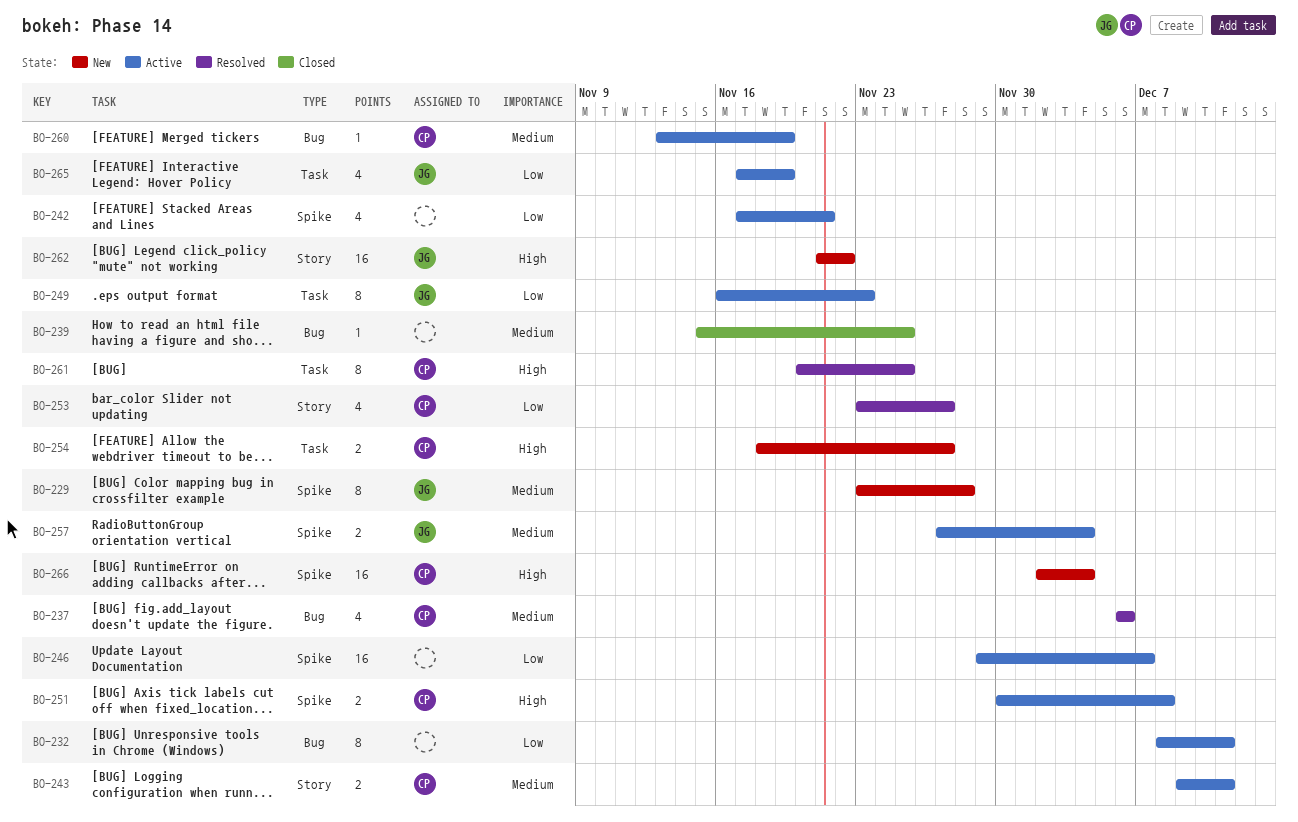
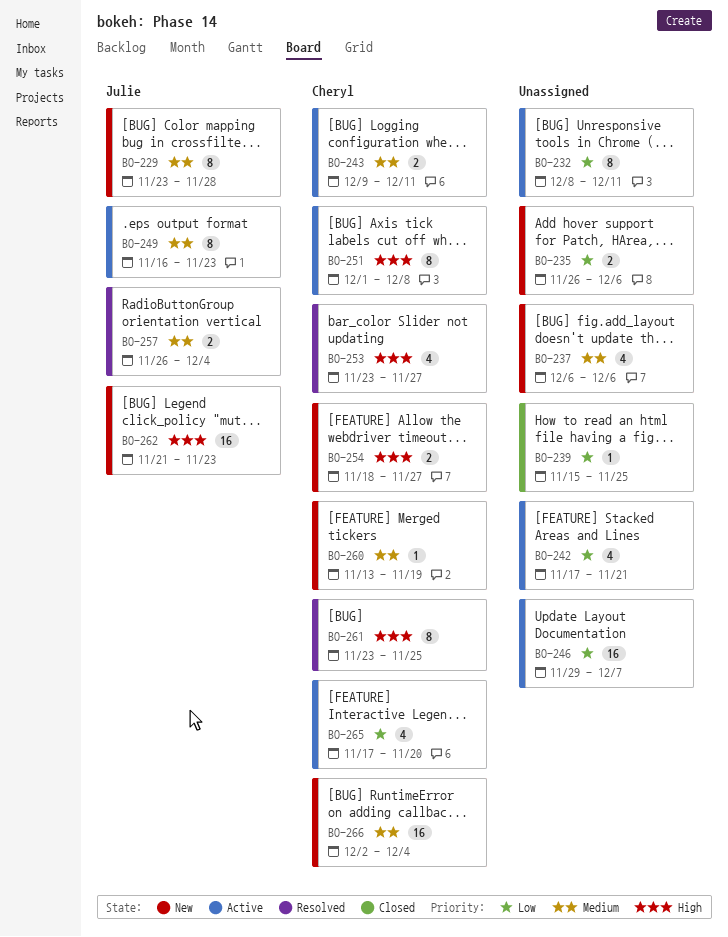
BO-235: none -> present
BO-237, status: Resolved -> New
BO-237, owner: Cheryl -> none
BO-239, priority: Medium -> Low
BO-249, priority: Low -> Medium
BO-251, estimate: 2 -> 8
BO-251, start: Nov 30 -> Dec 1
BO-253, priority: Low -> High
BO-257, status: Active -> Resolved
BO-257, start: Nov 27 -> Nov 26
BO-260, status: Active -> New
BO-261, start: Nov 20 -> Nov 23
BO-262, due: Nov 22 -> Nov 23
BO-265, owner: Julie -> Cheryl
BO-265, due: Nov 19 -> Nov 20
BO-266, priority: High -> Medium

